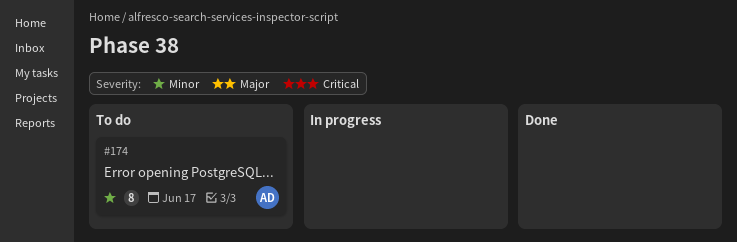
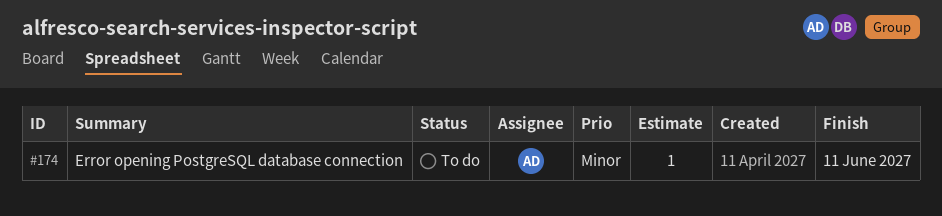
#174, estimate: 8 -> 1
#174, due: Jun 17 -> Jun 11

